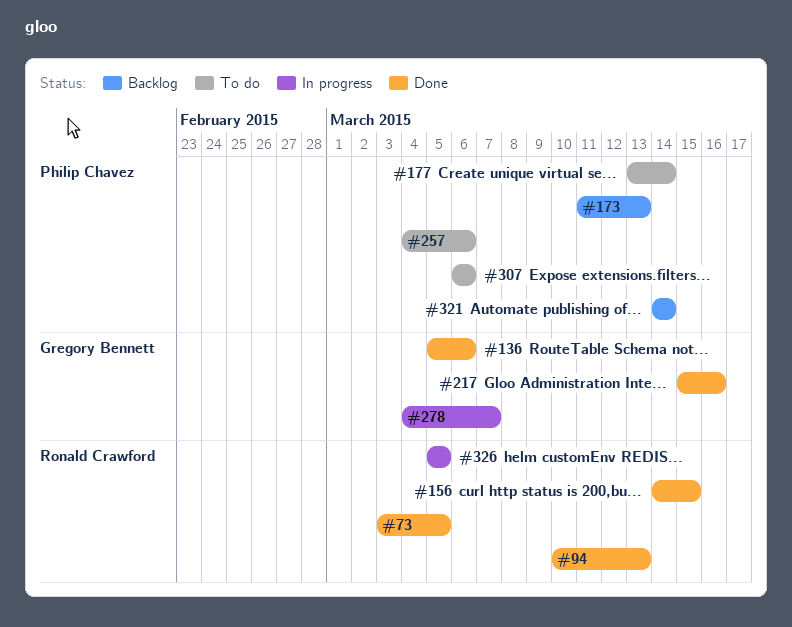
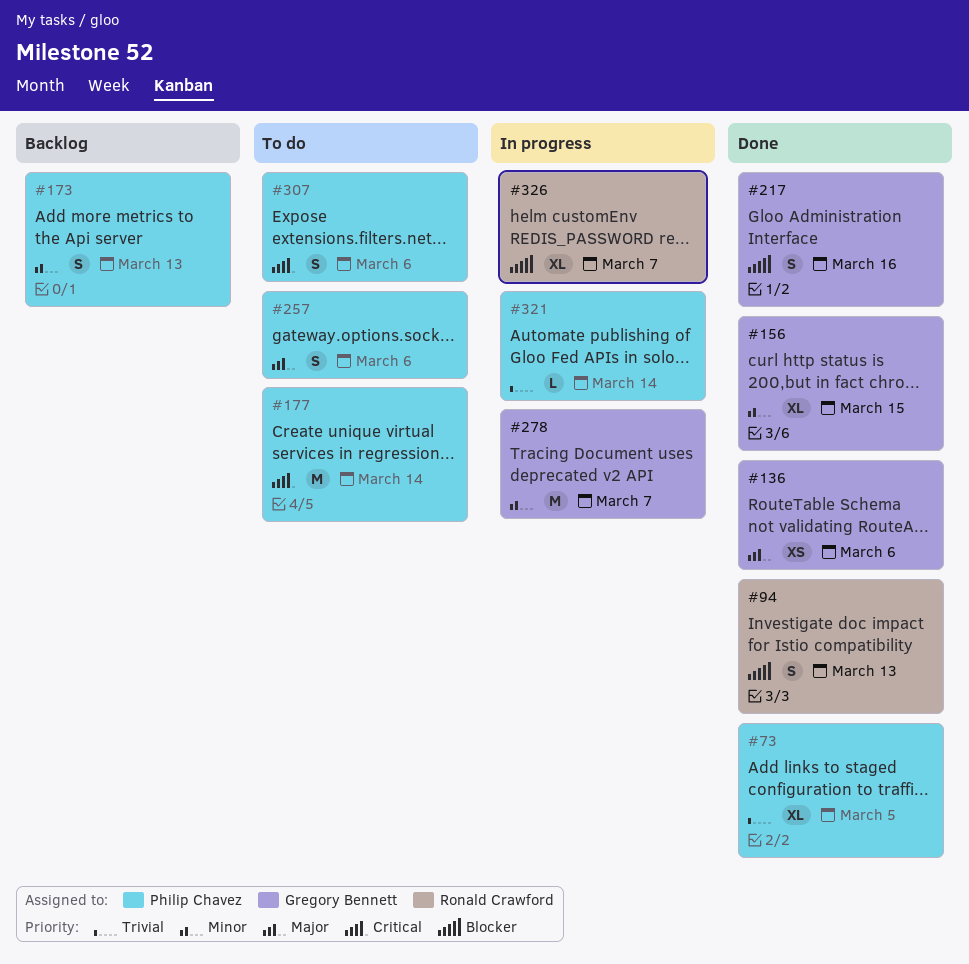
#73, owner: Ronald Crawford -> Philip Chavez
#156, owner: Ronald Crawford -> Gregory Bennett
#321, status: Backlog -> In progress
#326, due: Mar 5 -> Mar 7

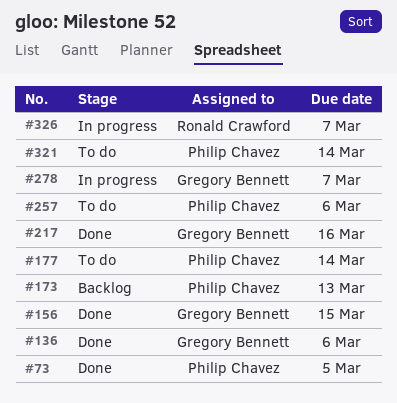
#94: present -> none
#307: present -> none
#321, status: In progress -> To do

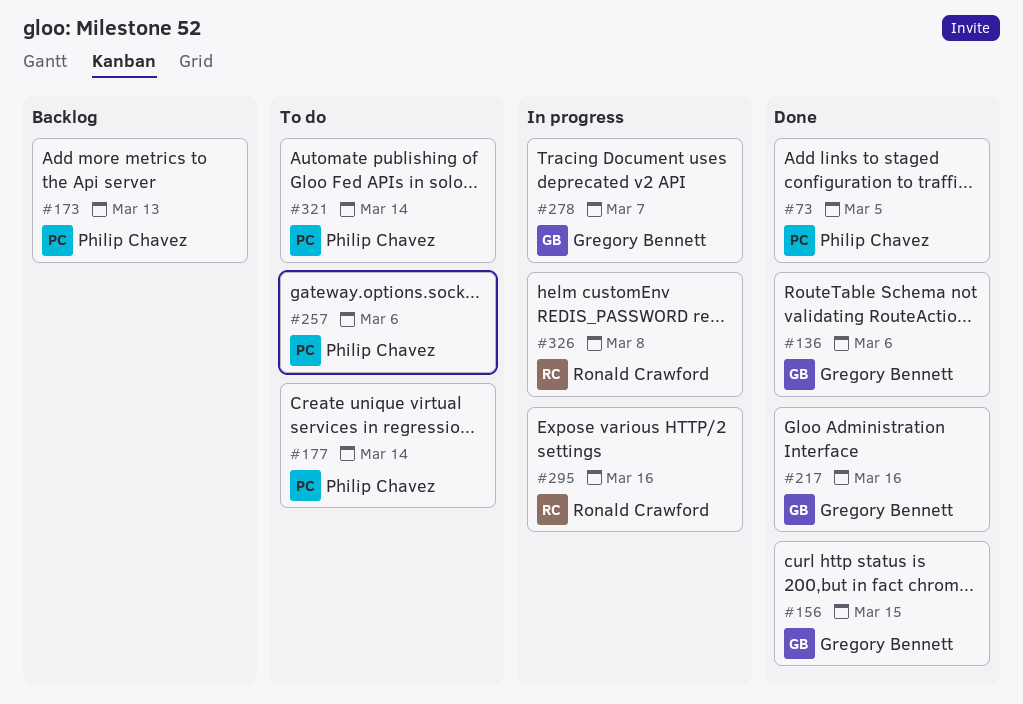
#295: none -> present
#326, due: Mar 7 -> Mar 8

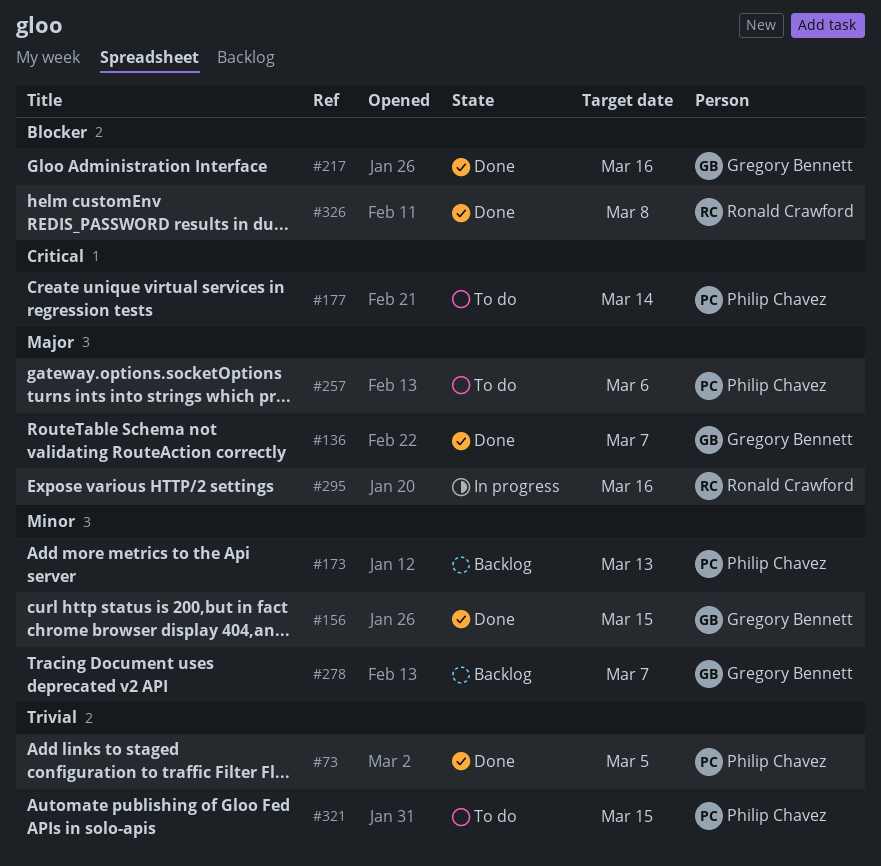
#136, due: Mar 6 -> Mar 7
#278, status: In progress -> Backlog
#321, due: Mar 14 -> Mar 15
#326, status: In progress -> Done

